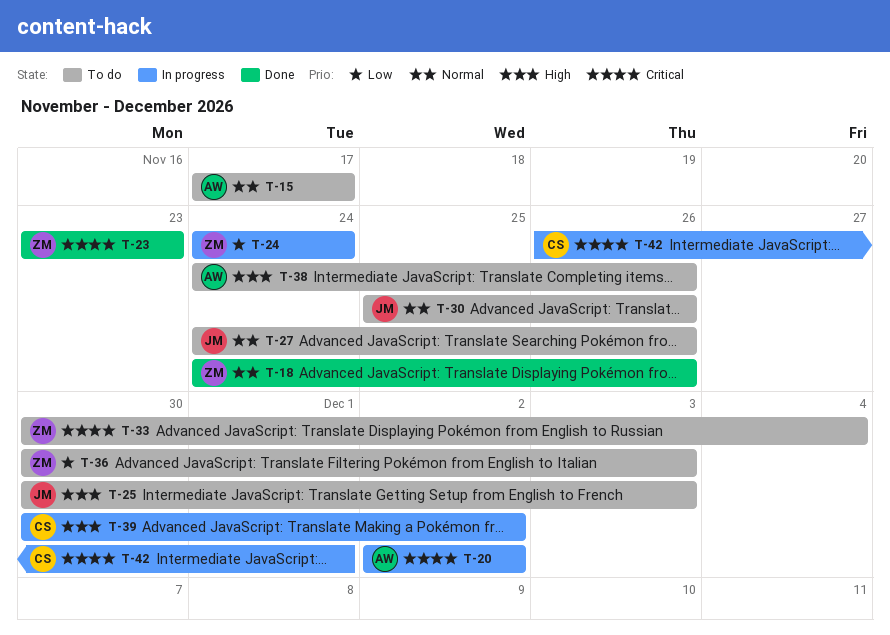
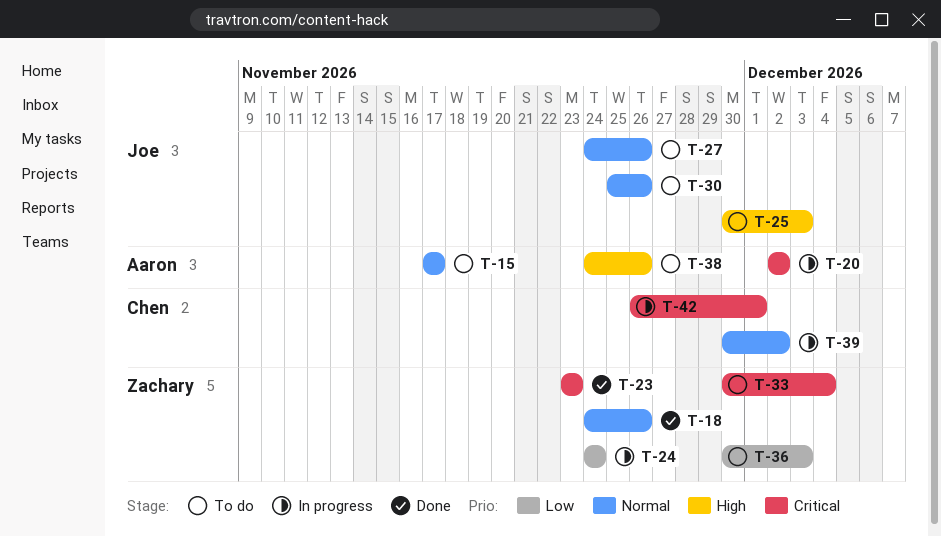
T-39, priority: High -> Normal

